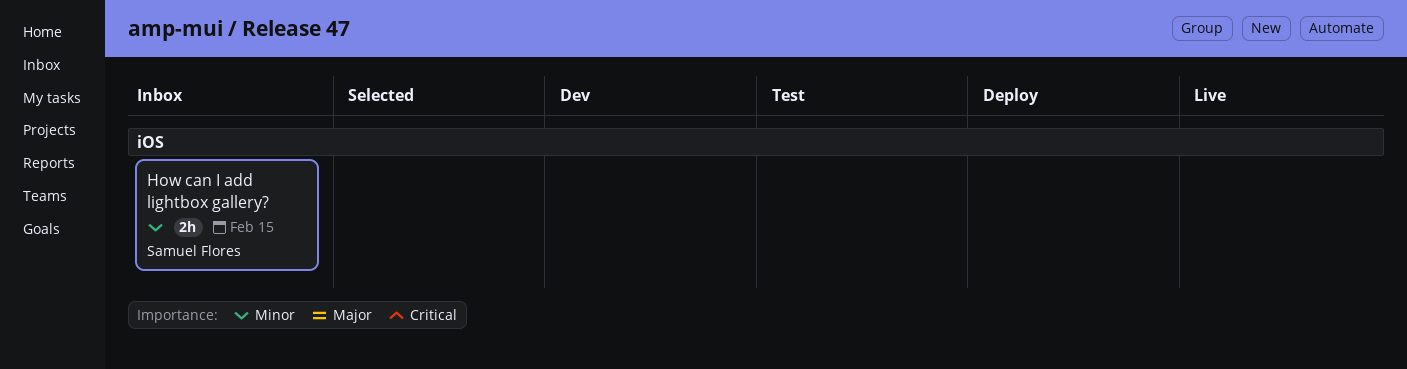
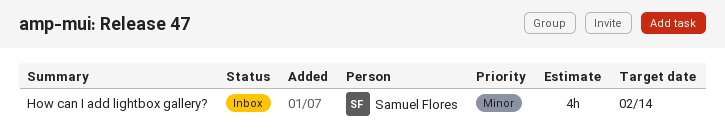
How can I add lightbox gallery?, estimate: 2h -> 4h
How can I add lightbox gallery?, due: Feb 15 -> Feb 14

